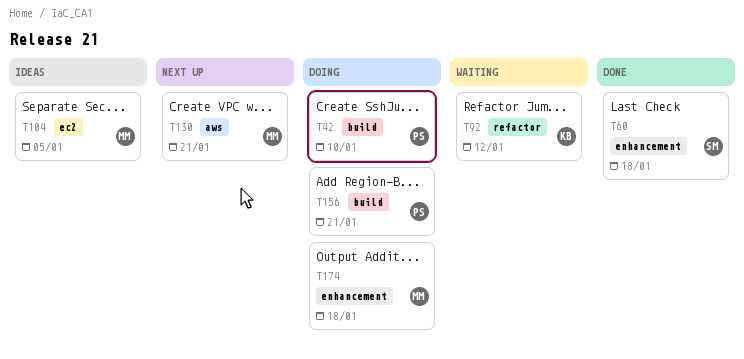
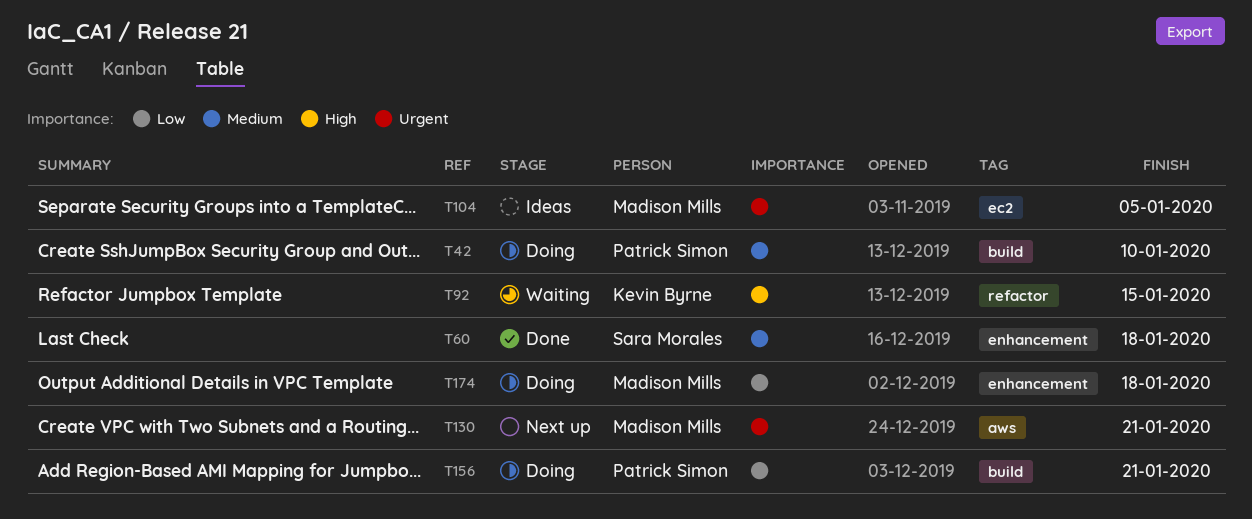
T92, due: Jan 12 -> Jan 15

